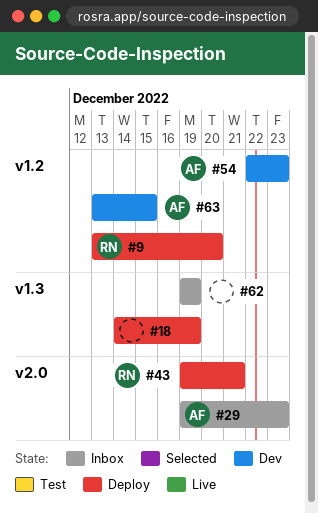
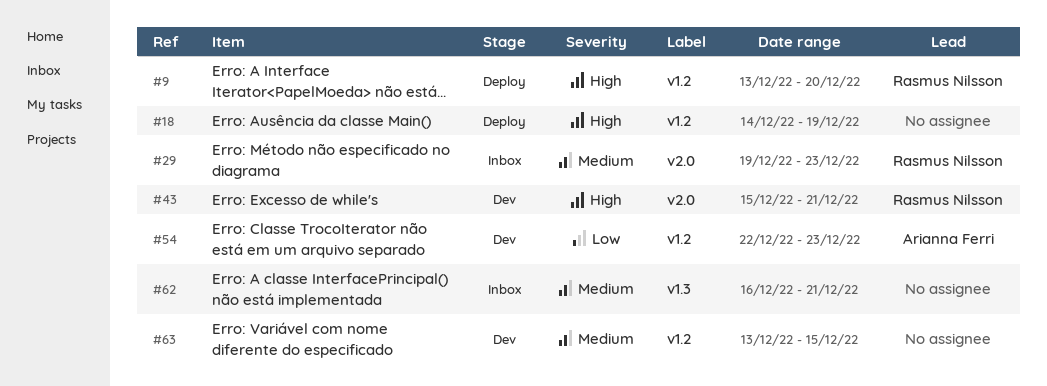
#18, label: v1.3 -> v1.2
#29, owner: Arianna Ferri -> Rasmus Nilsson
#43, status: Deploy -> Dev
#43, start: Dec 19 -> Dec 15
#62, start: Dec 19 -> Dec 16
#62, due: Dec 19 -> Dec 21
#63, owner: Arianna Ferri -> none

